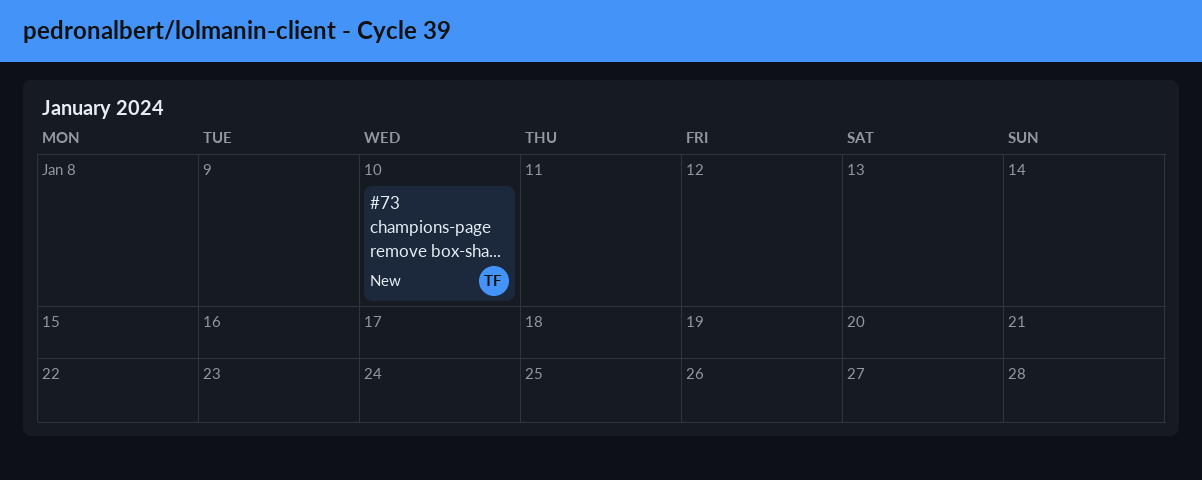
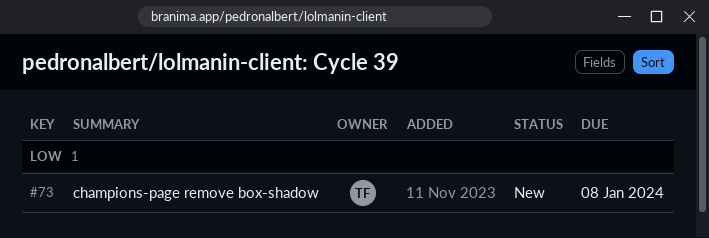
#73, due: Jan 10 -> Jan 8

